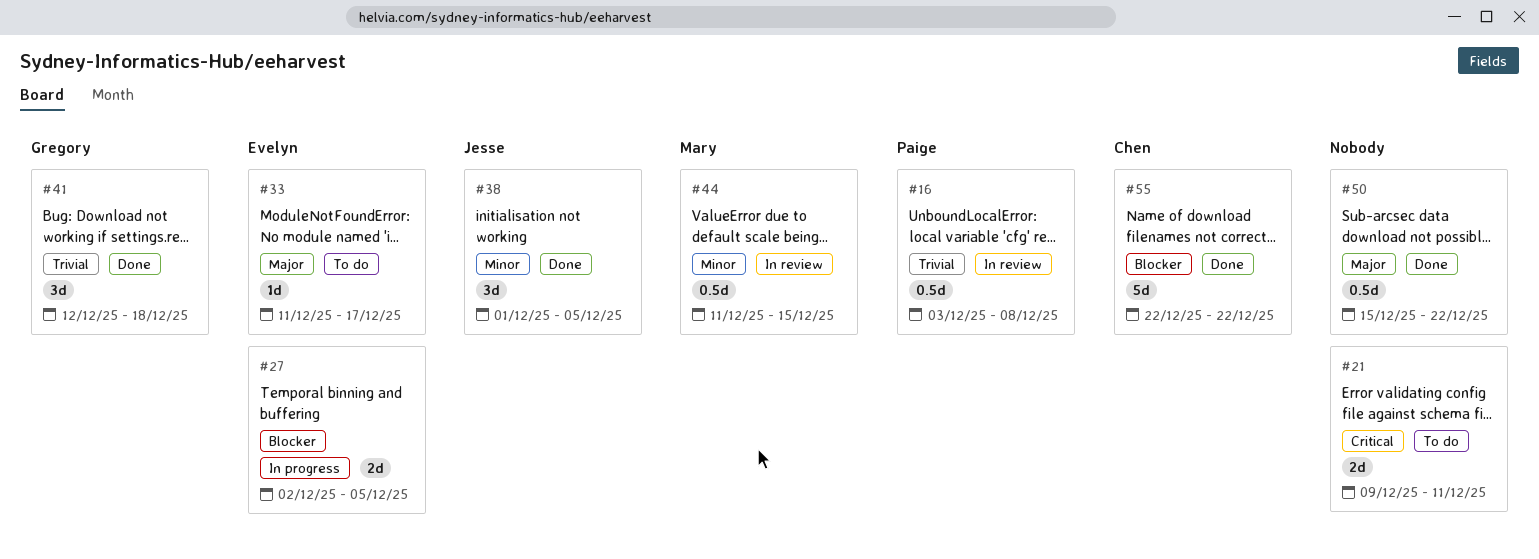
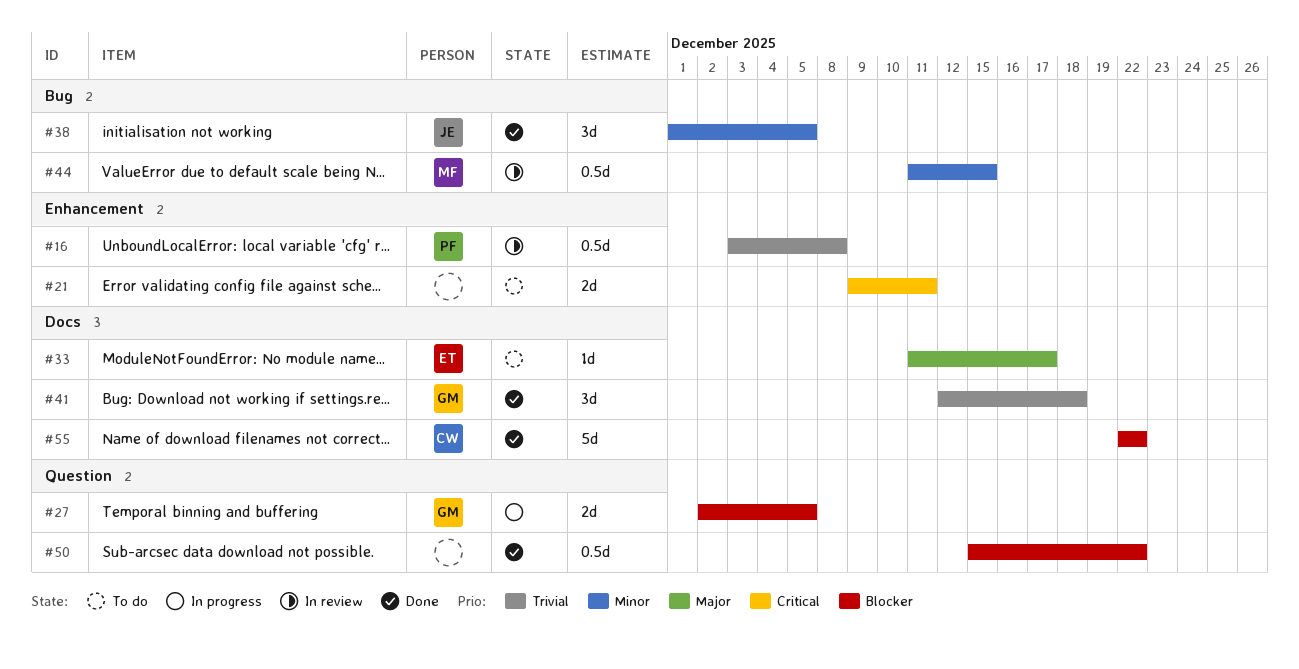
#27, owner: Evelyn -> Gregory
#50, priority: Major -> Blocker

